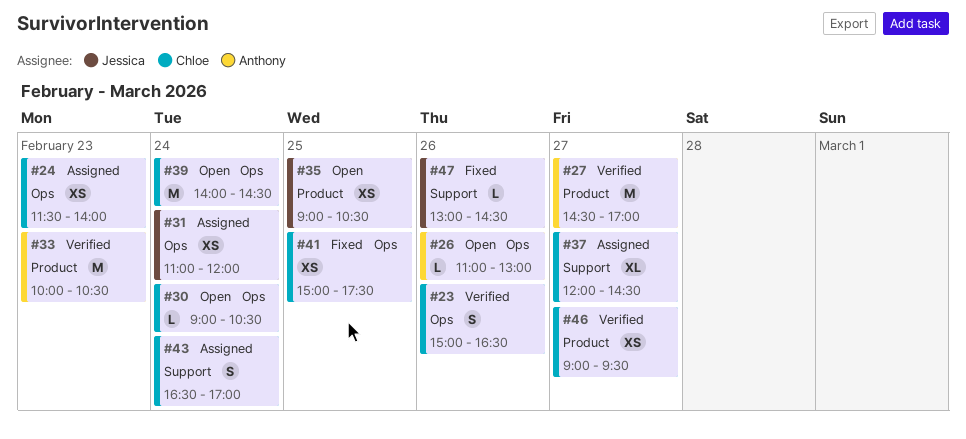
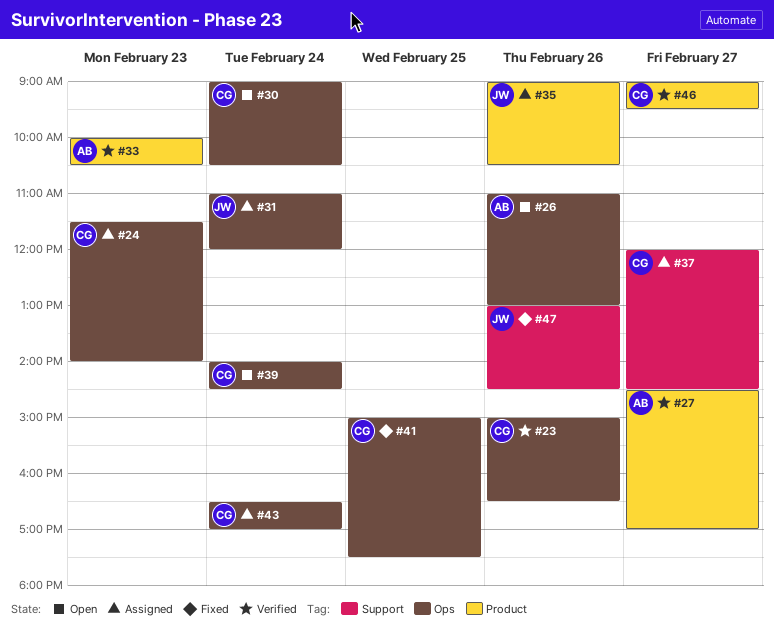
#35, status: Open -> Assigned
#35, day: Feb 25 -> Feb 26
#43, label: Support -> Ops

